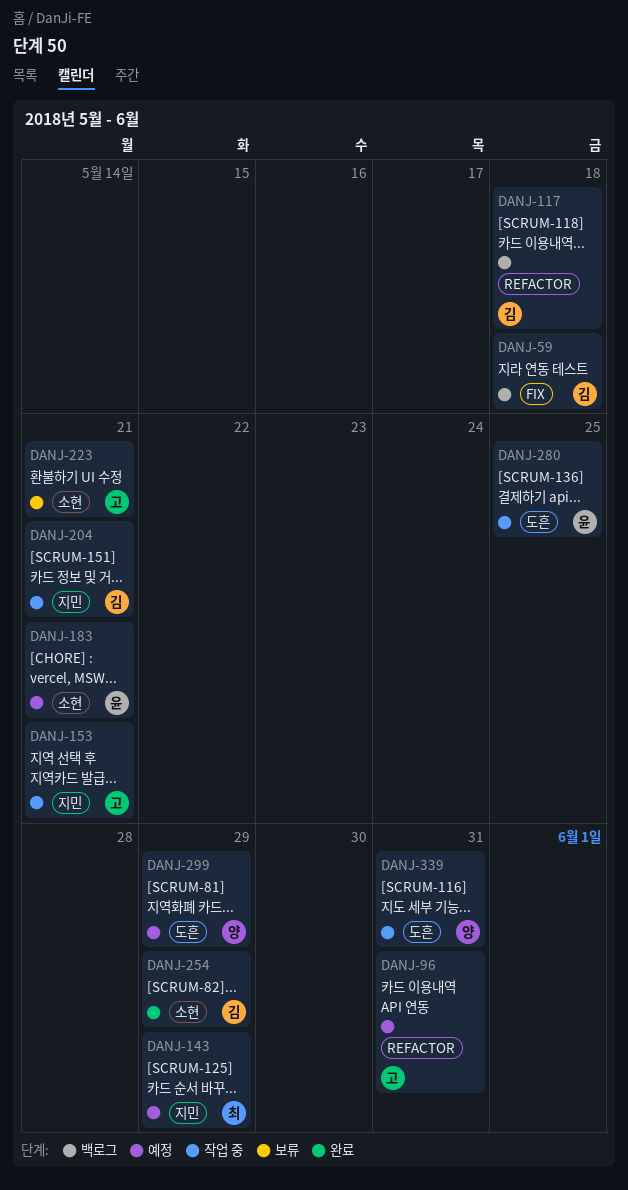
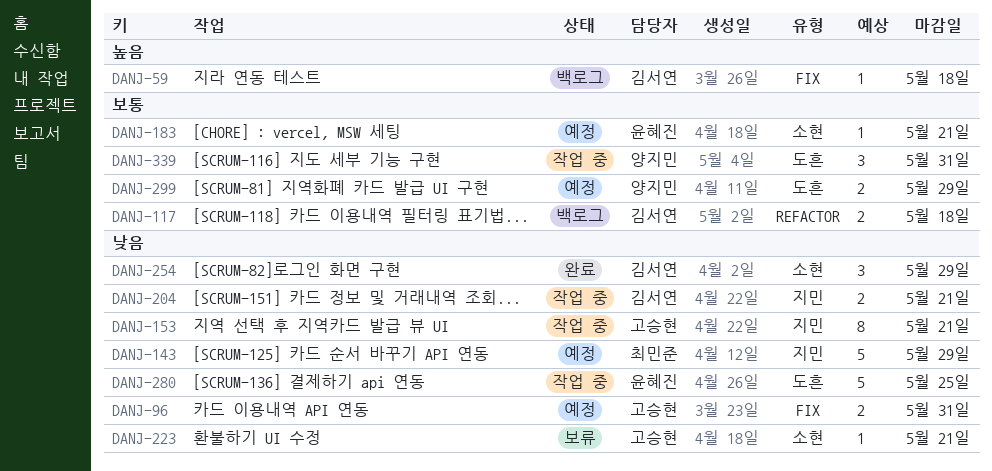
DANJ-96, label: REFACTOR -> FIX

